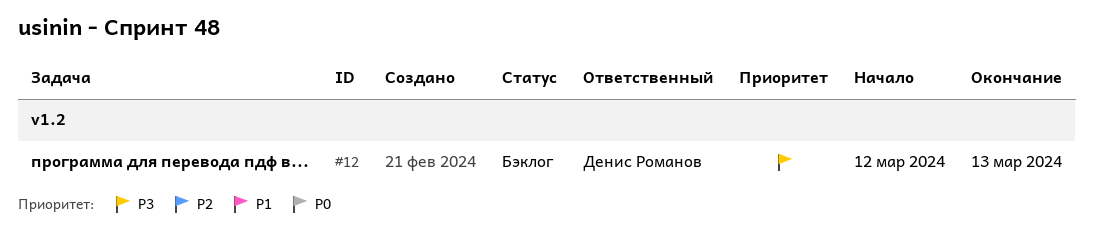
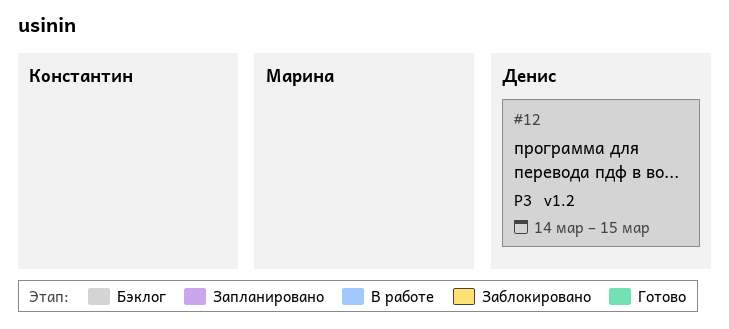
#12, start: Mar 12 -> Mar 14
#12, due: Mar 13 -> Mar 15

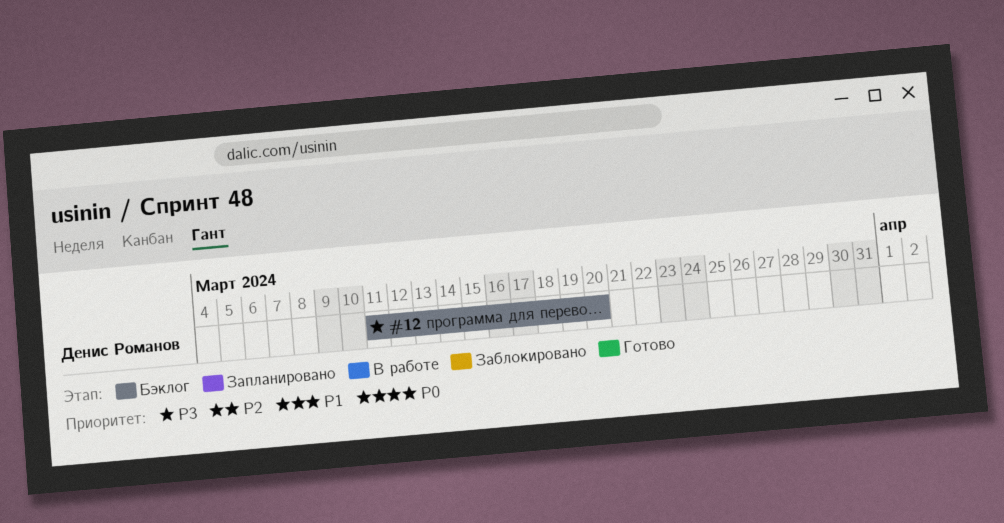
#12, start: Mar 14 -> Mar 11
#12, due: Mar 15 -> Mar 20

